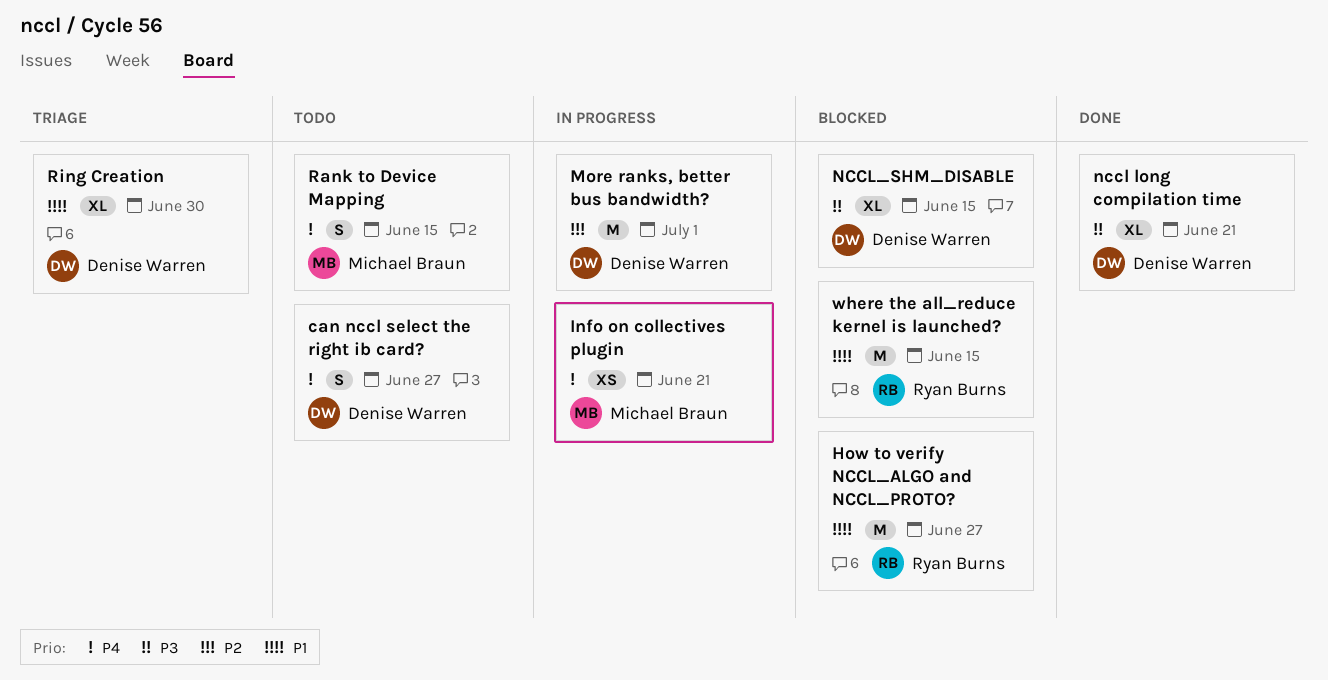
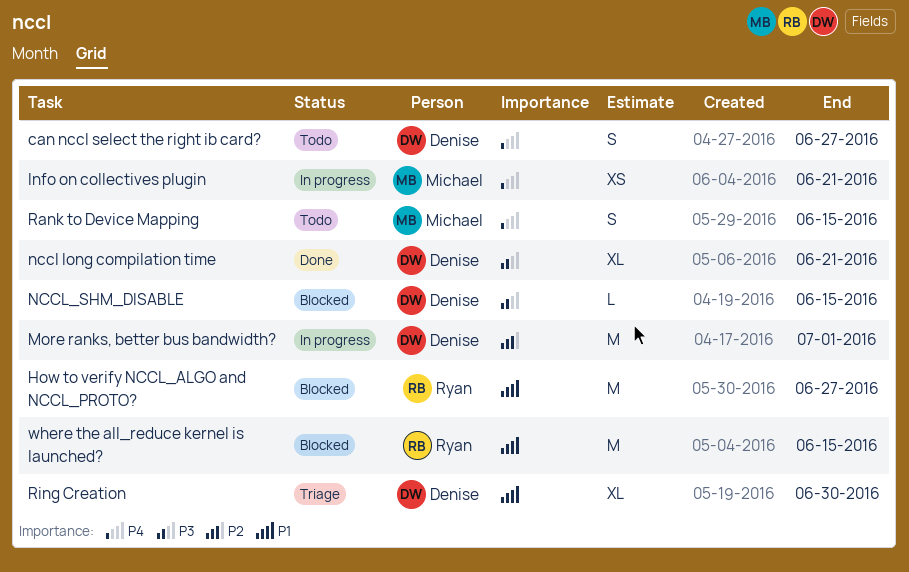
NCCL_SHM_DISABLE, estimate: XL -> L

